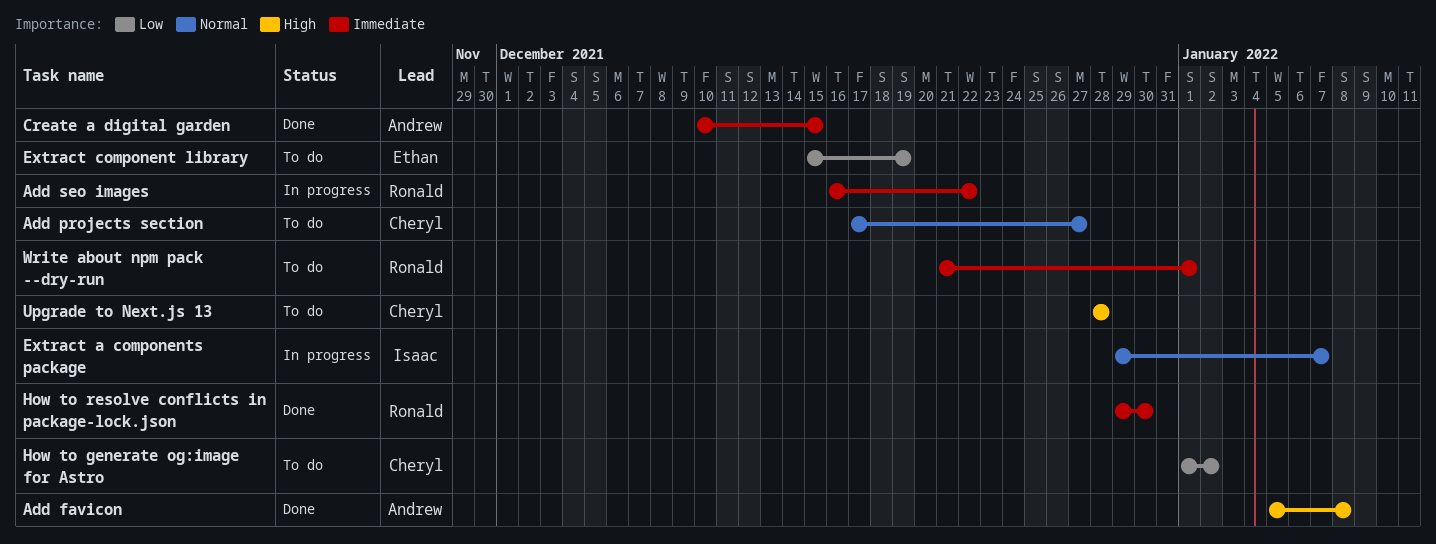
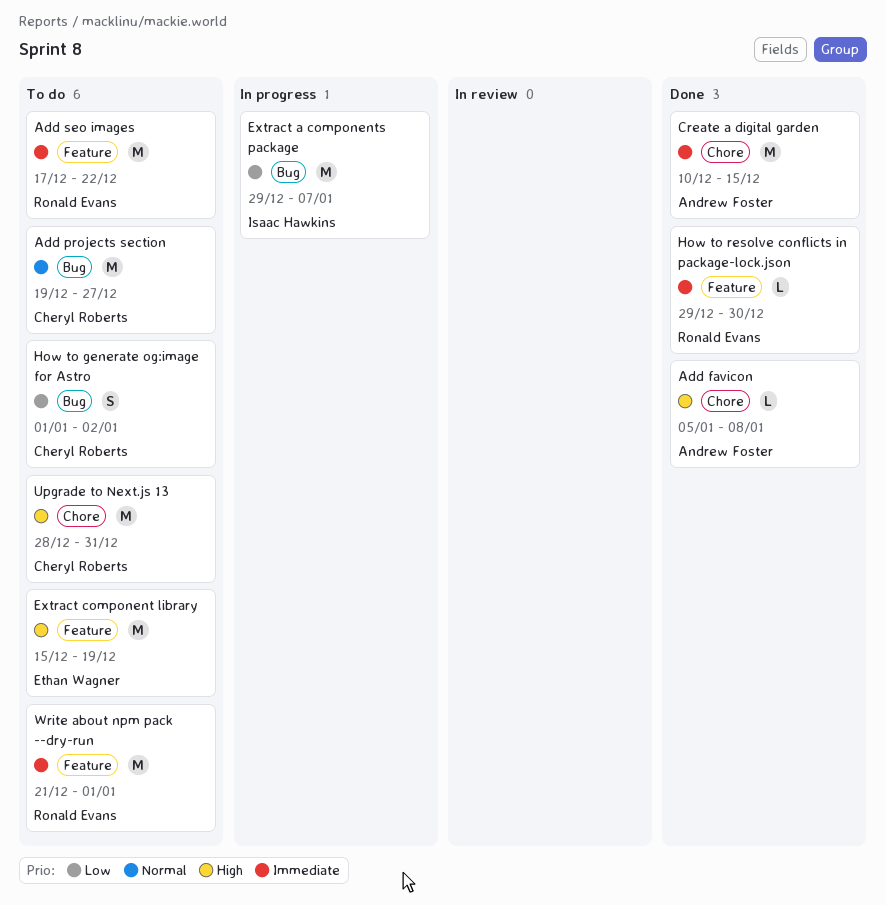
Add projects section, start: Dec 17 -> Dec 19
Add seo images, status: In progress -> To do
Add seo images, start: Dec 16 -> Dec 17
Extract a components package, priority: Normal -> Low
Extract component library, priority: Low -> High
Upgrade to Next.js 13, due: Dec 28 -> Dec 31

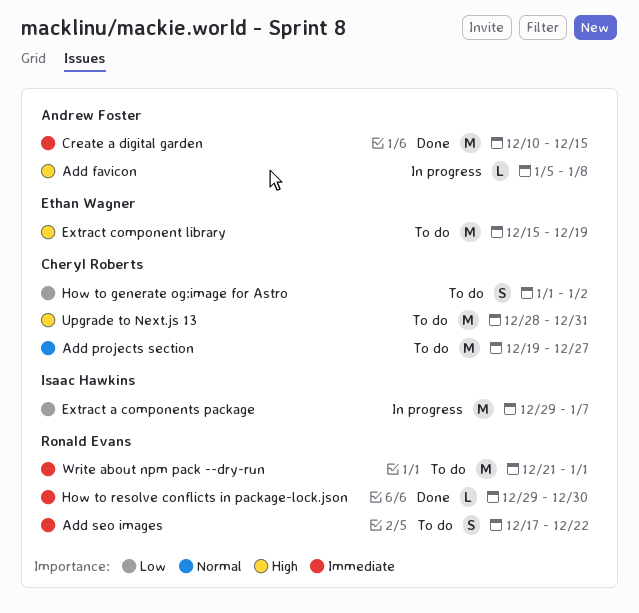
Add favicon, status: Done -> In progress
Add seo images, estimate: M -> S

